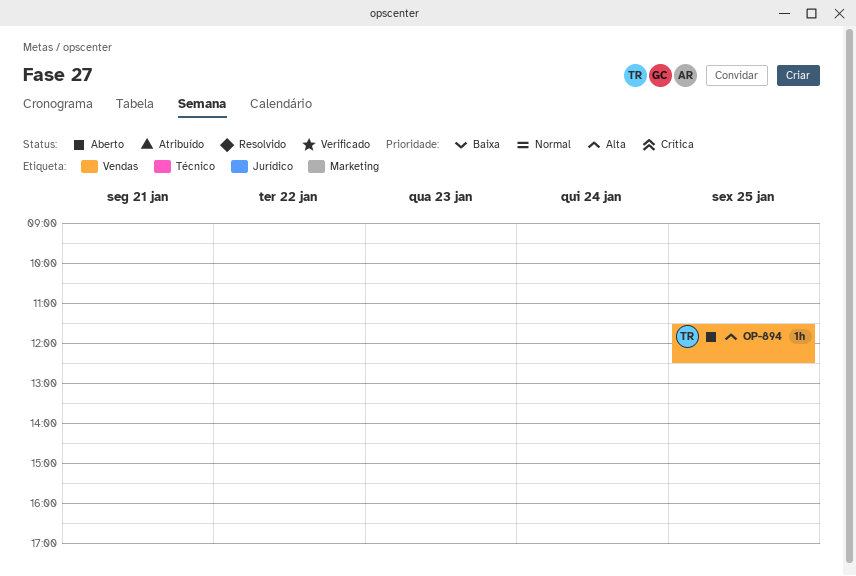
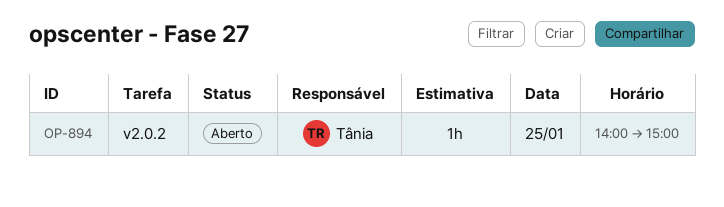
OP-894, begins: 11:30 -> 14:00
OP-894, ends: 12:30 -> 15:00

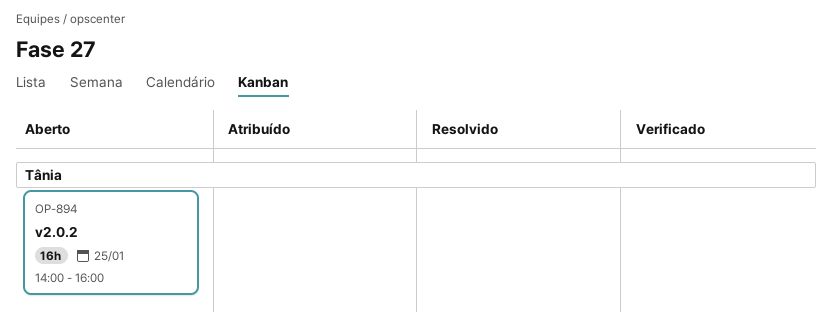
OP-894, estimate: 1h -> 16h
OP-894, ends: 15:00 -> 16:00

